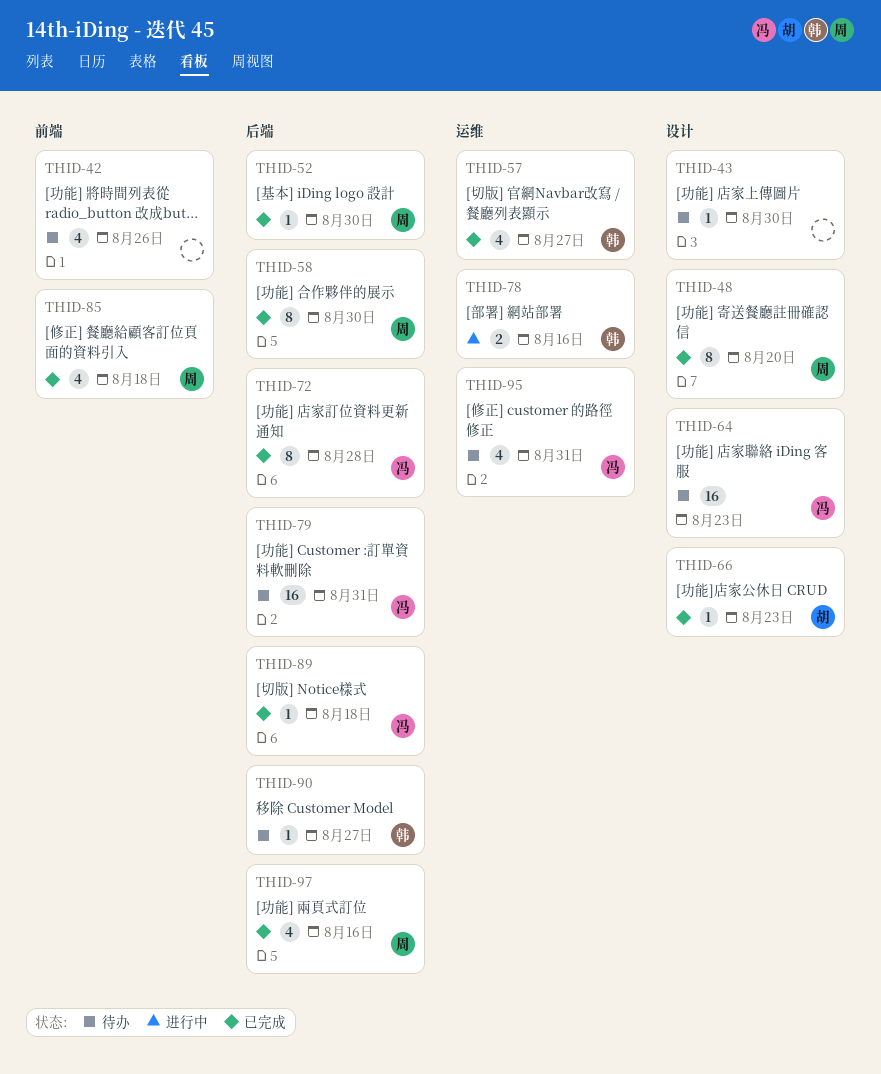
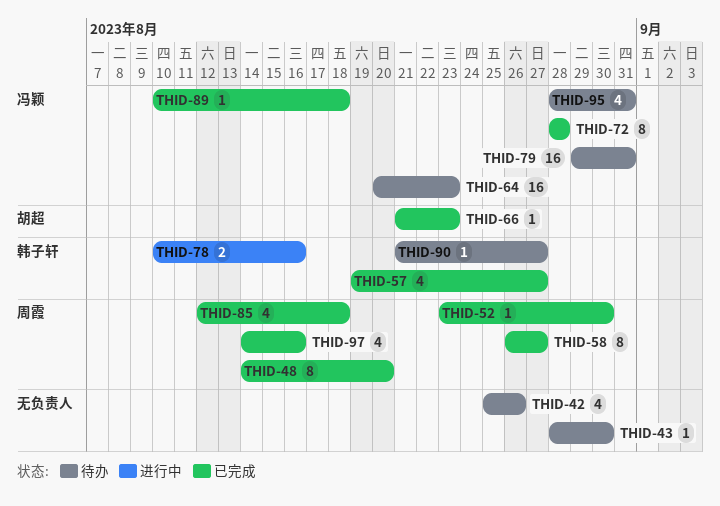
THID-58, due: Aug 30 -> Aug 27

